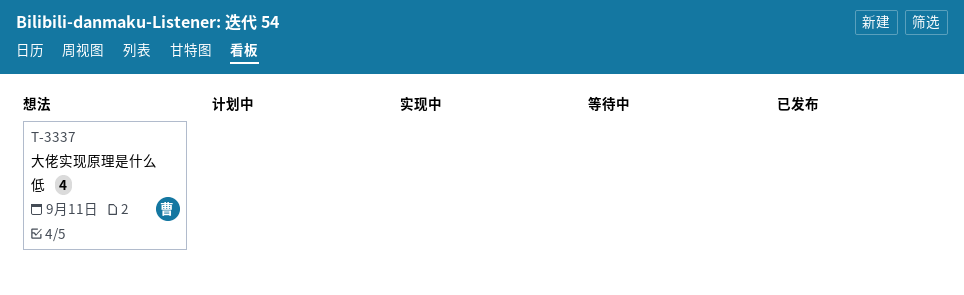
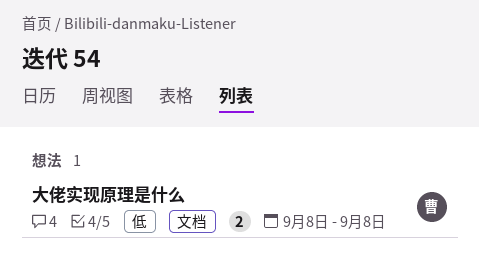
大佬实现原理是什么, estimate: 4 -> 2
大佬实现原理是什么, due: Sep 11 -> Sep 8

